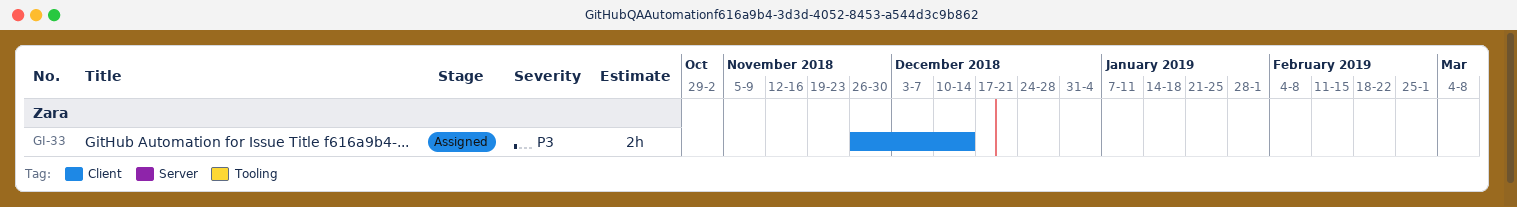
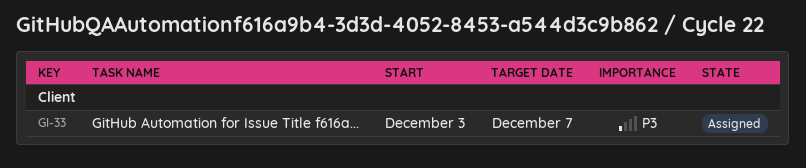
GI-33, start: Nov 26 -> Dec 3
GI-33, due: Dec 14 -> Dec 7

